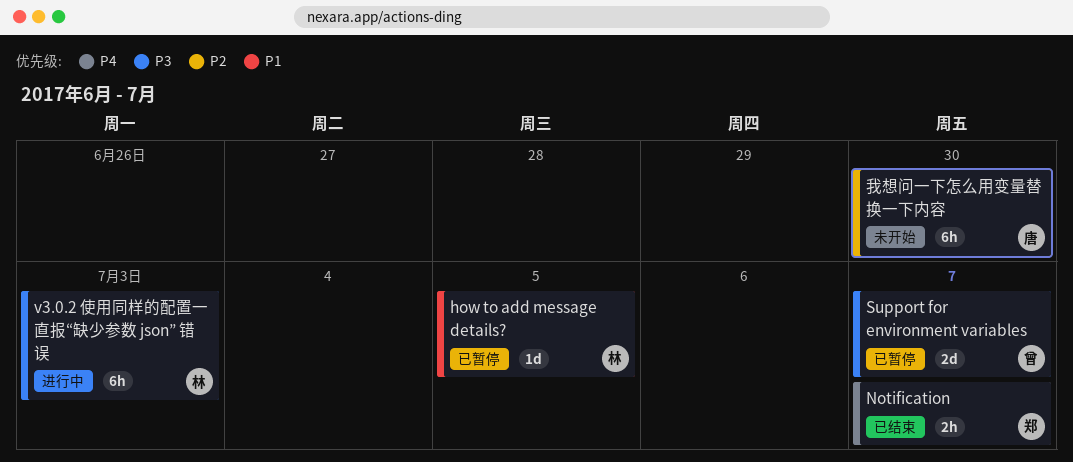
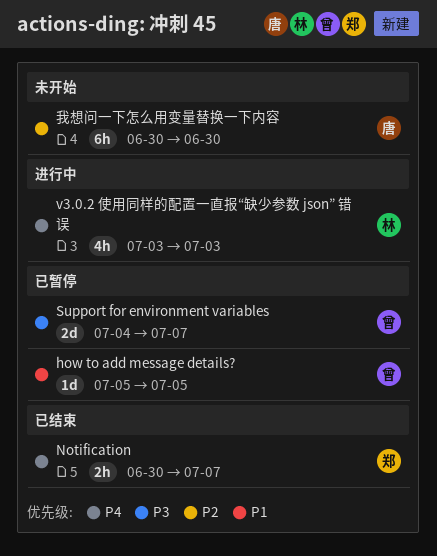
how to add message details?, owner: 林 -> 曾
v3.0.2 使用同样的配置一直报“缺少参数 json” 错误, priority: P3 -> P4
v3.0.2 使用同样的配置一直报“缺少参数 json” 错误, estimate: 6h -> 4h

